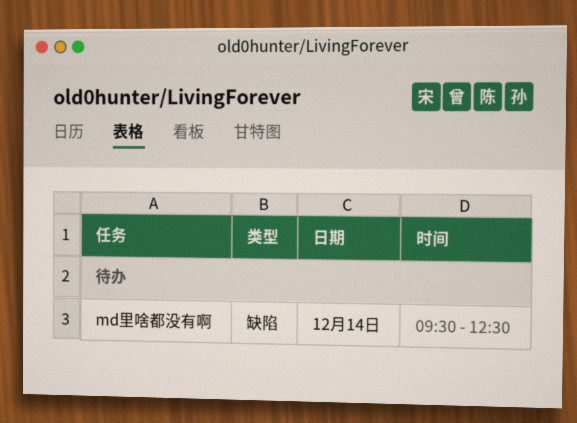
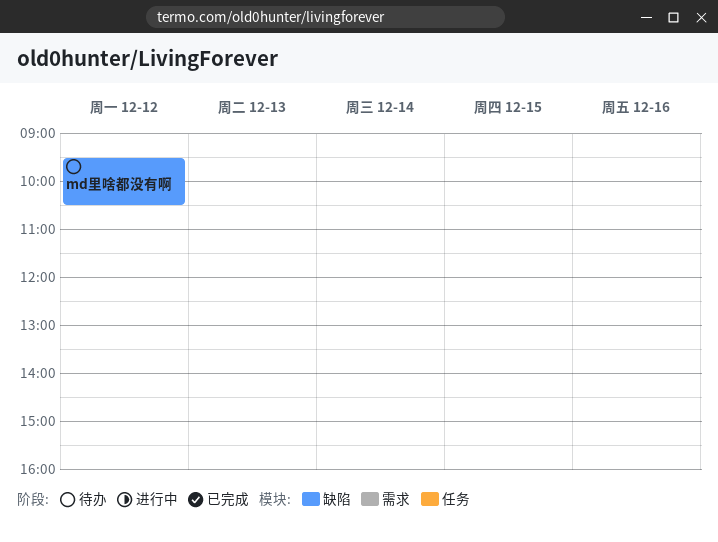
md里啥都没有啊, day: Dec 14 -> Dec 12
md里啥都没有啊, ends: 12:30 -> 10:30

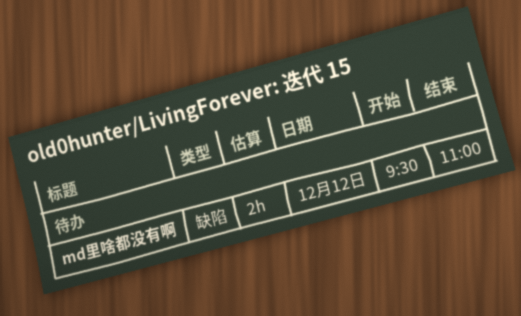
md里啥都没有啊, ends: 10:30 -> 11:00

